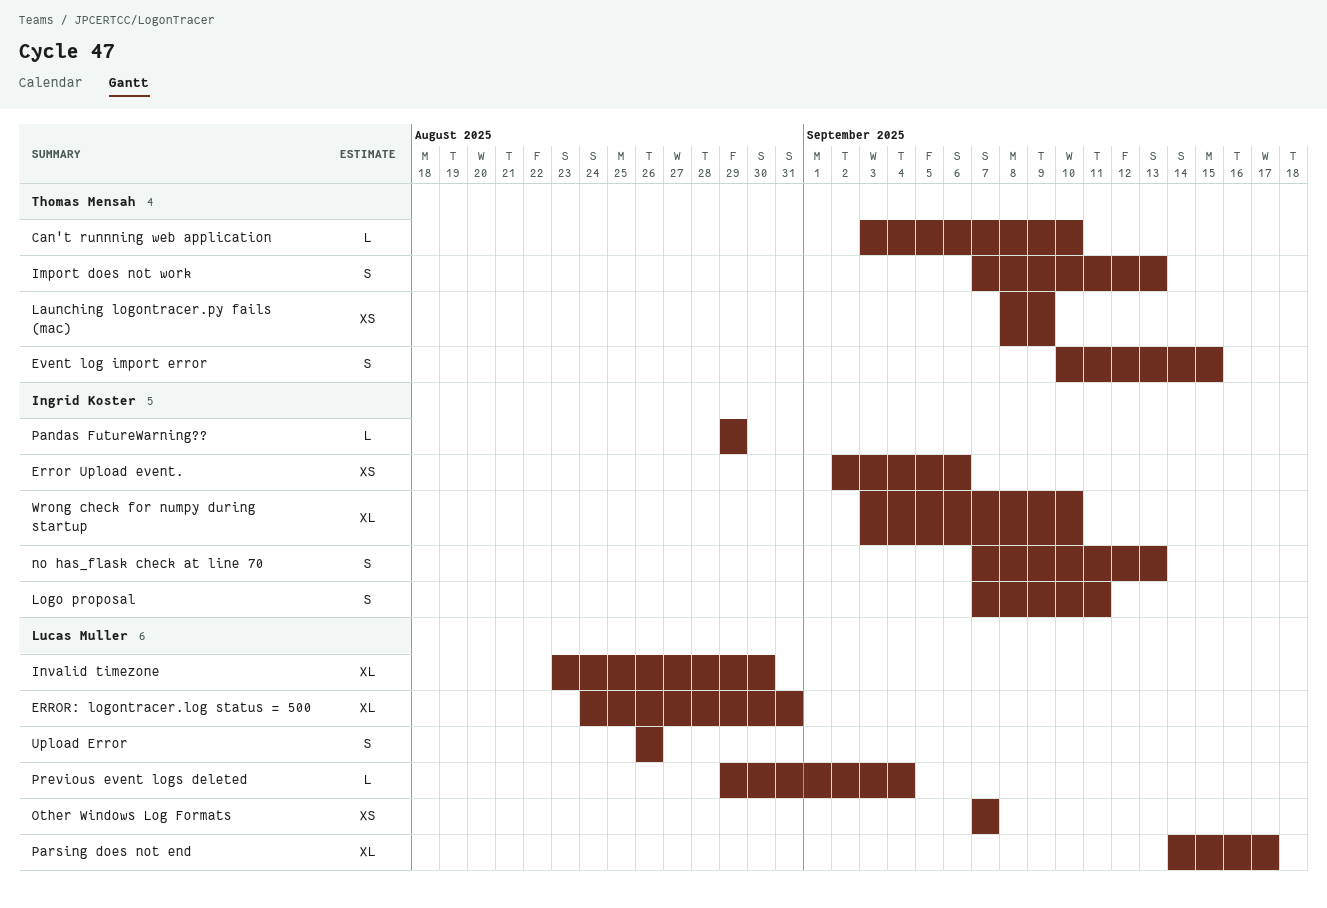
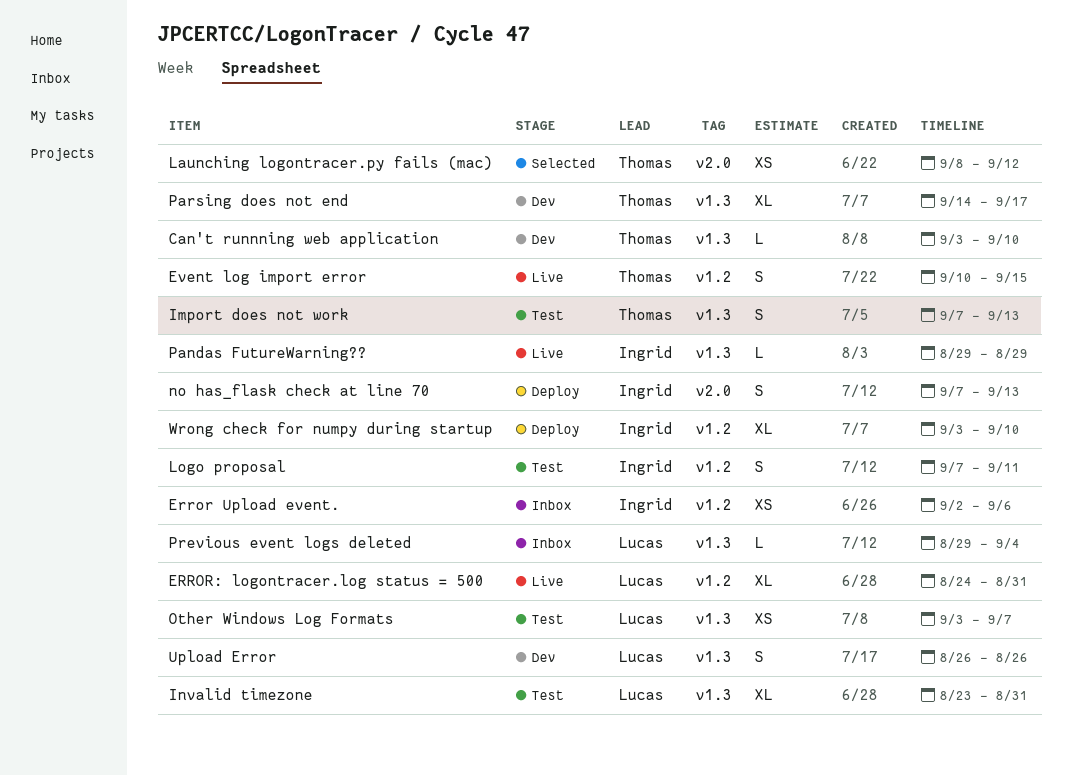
Invalid timezone, due: Aug 30 -> Aug 31
Launching logontracer.py fails (mac), due: Sep 9 -> Sep 12
Other Windows Log Formats, start: Sep 7 -> Sep 3
Parsing does not end, owner: Lucas Muller -> Thomas Mensah

